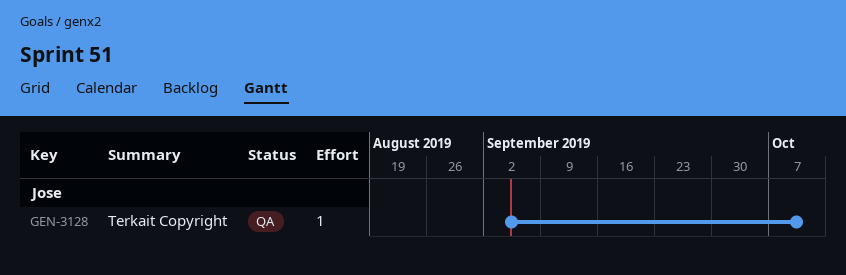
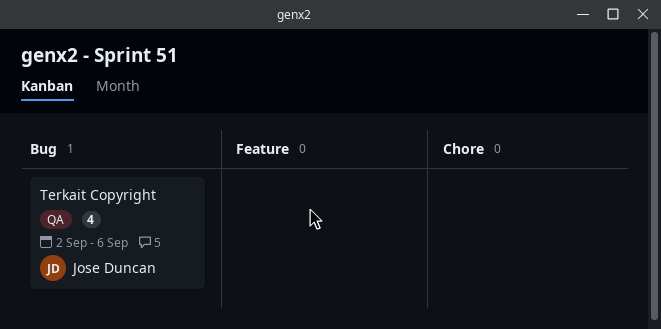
Terkait Copyright, estimate: 1 -> 4
Terkait Copyright, due: Oct 11 -> Sep 6

